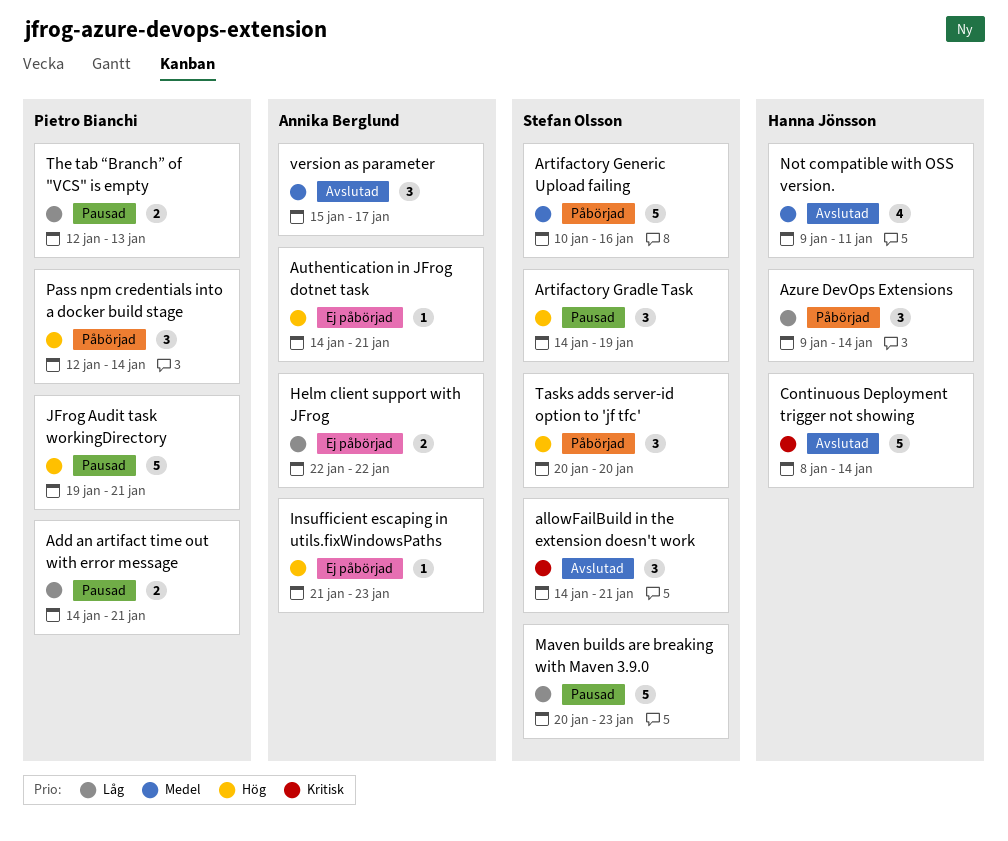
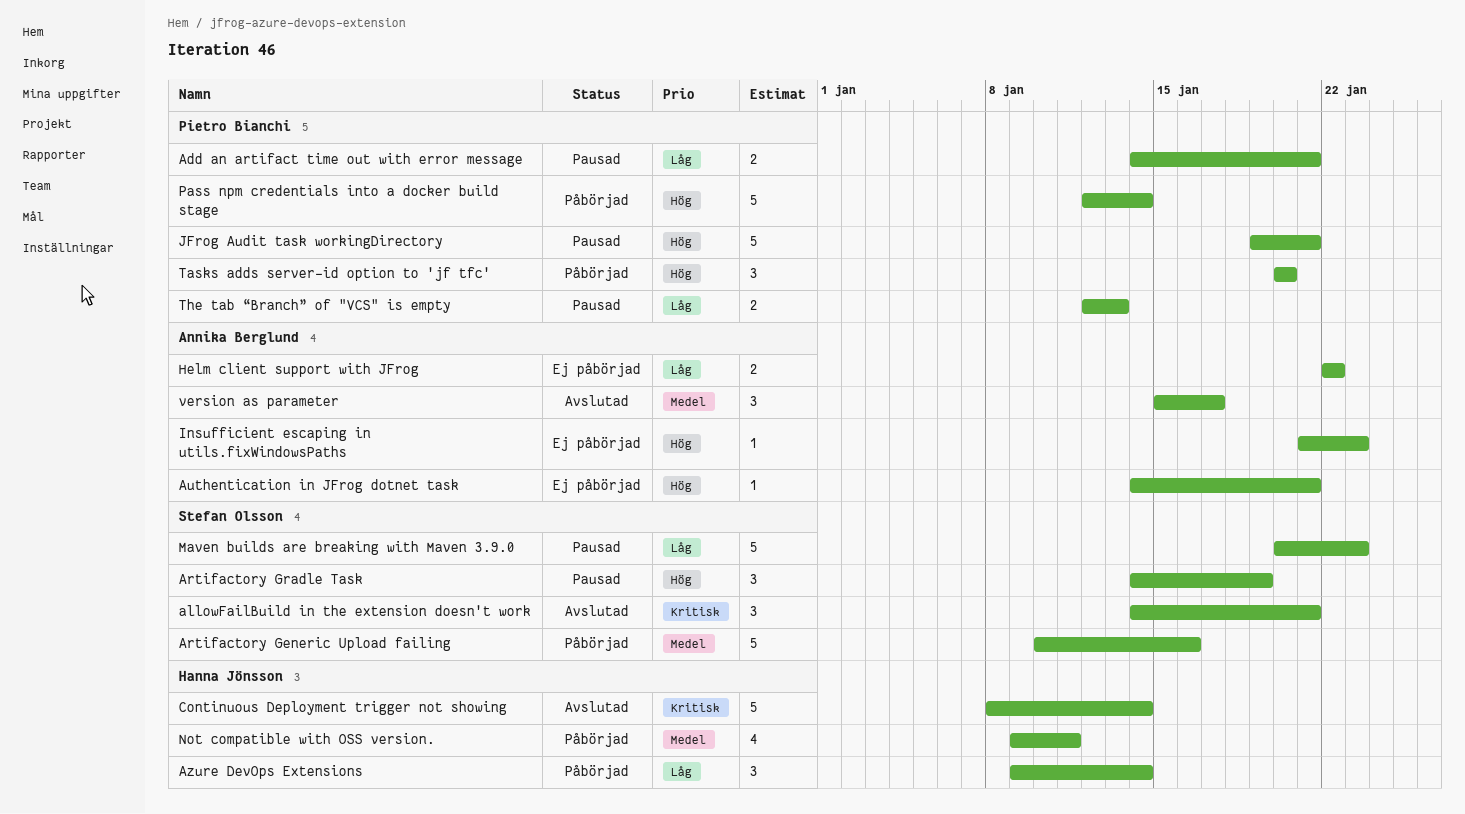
Not compatible with OSS version., status: Avslutad -> Påbörjad
Pass npm credentials into a docker build stage, estimate: 3 -> 5
Tasks adds server-id option to 'jf tfc', owner: Stefan Olsson -> Pietro Bianchi

